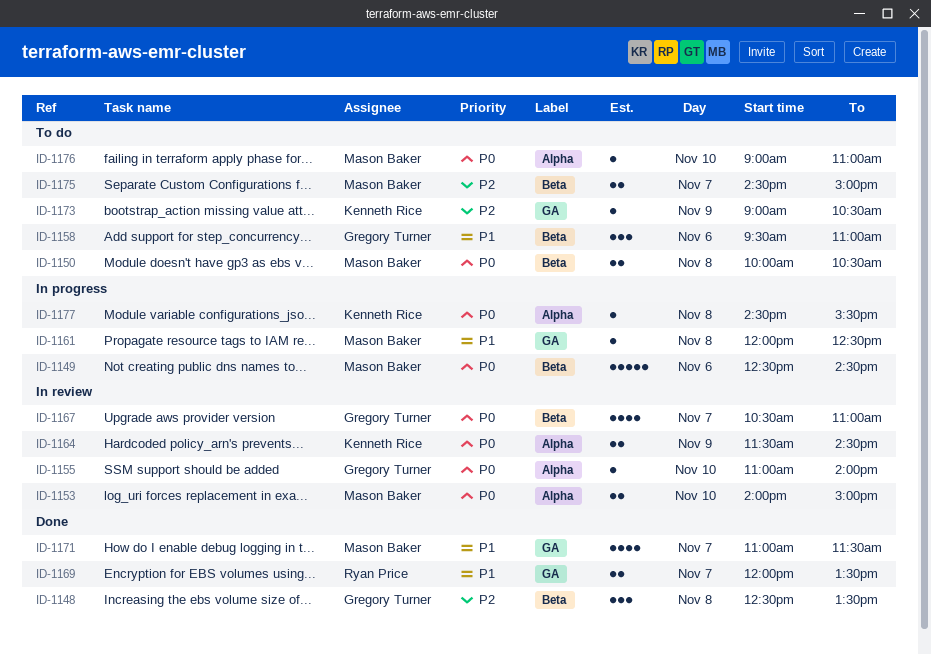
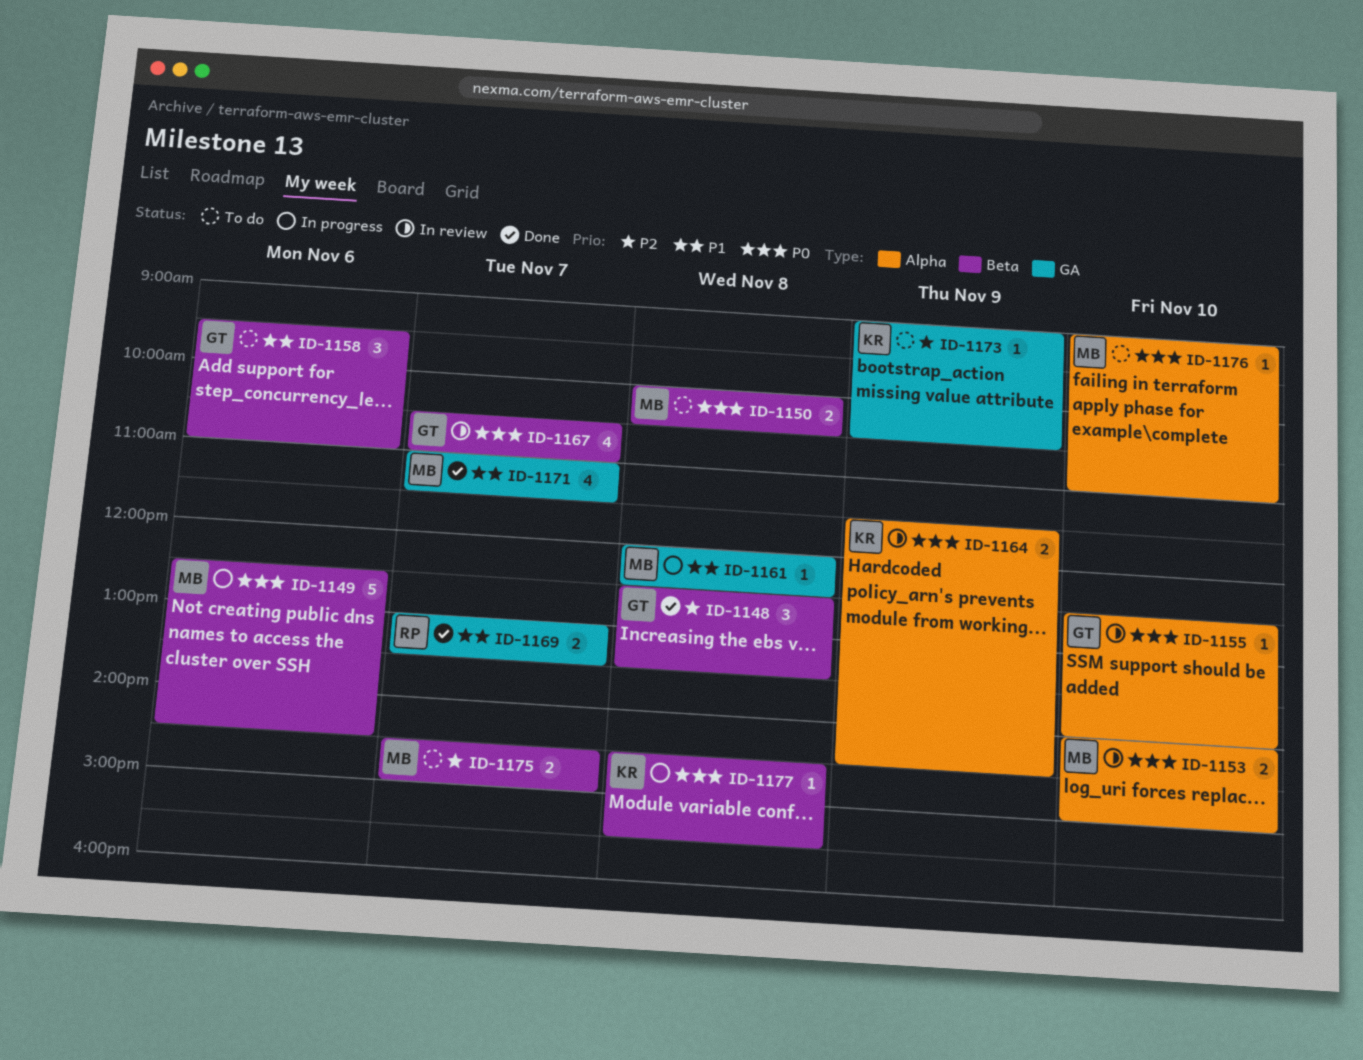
ID-1155, begins: 11:00 -> 12:30
ID-1169, begins: 12:00 -> 13:00
ID-1177, label: Alpha -> Beta

